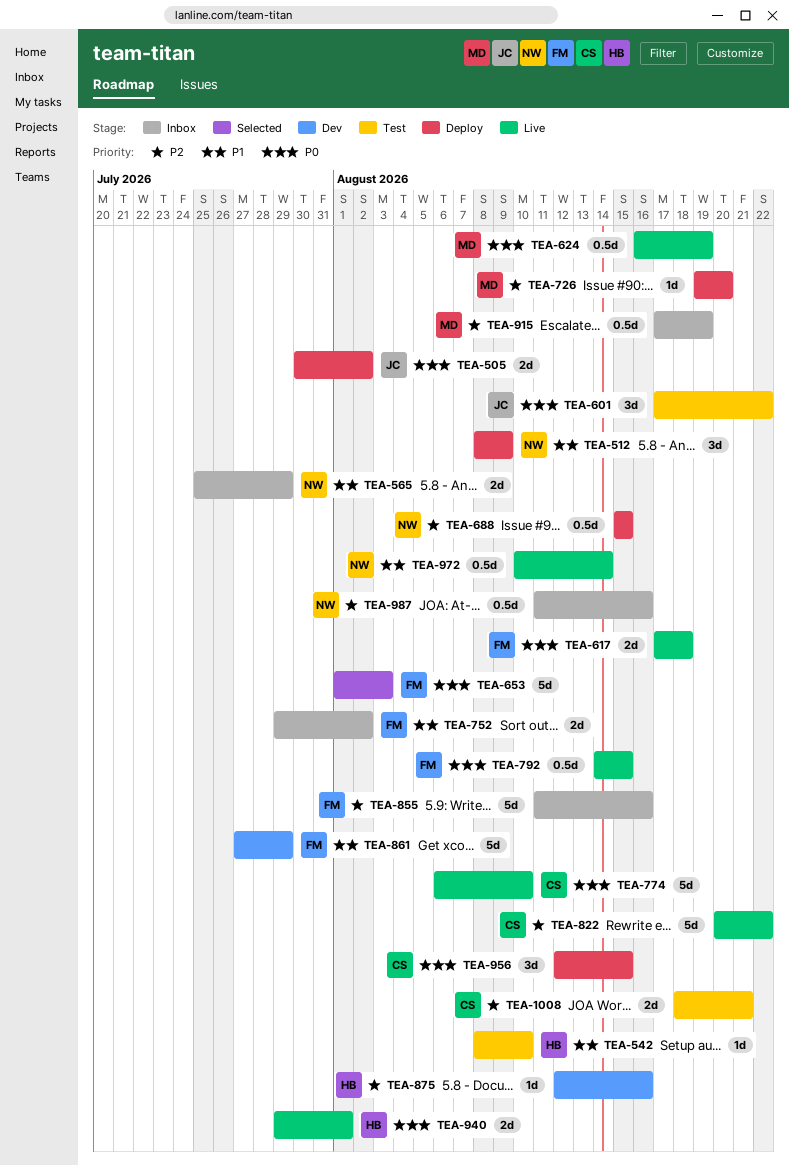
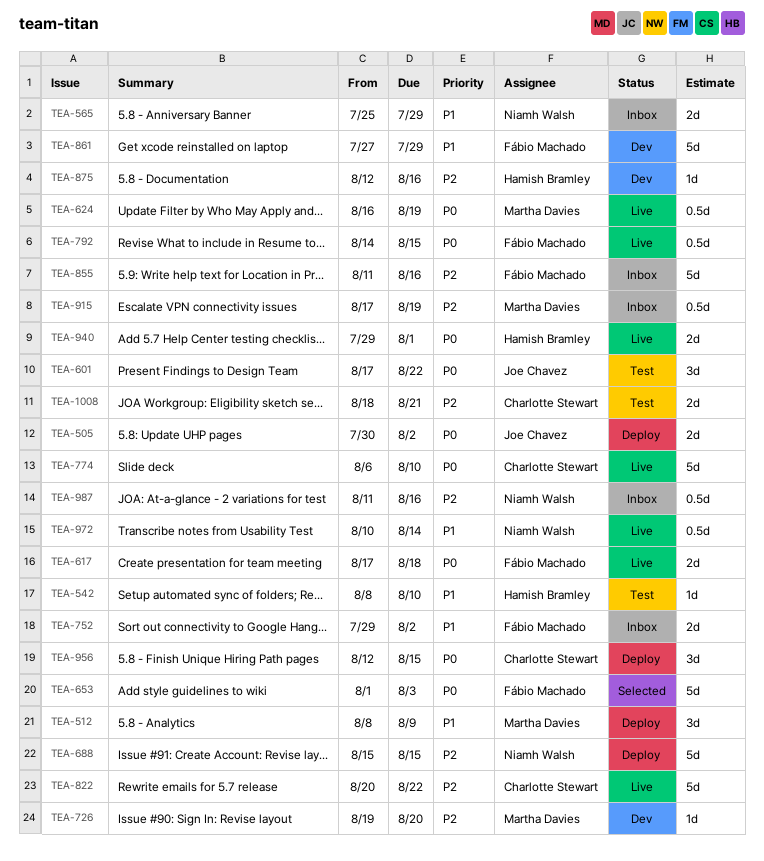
TEA-512, owner: Niamh Walsh -> Martha Davies
TEA-688, estimate: 0.5d -> 5d
TEA-726, status: Deploy -> Dev

